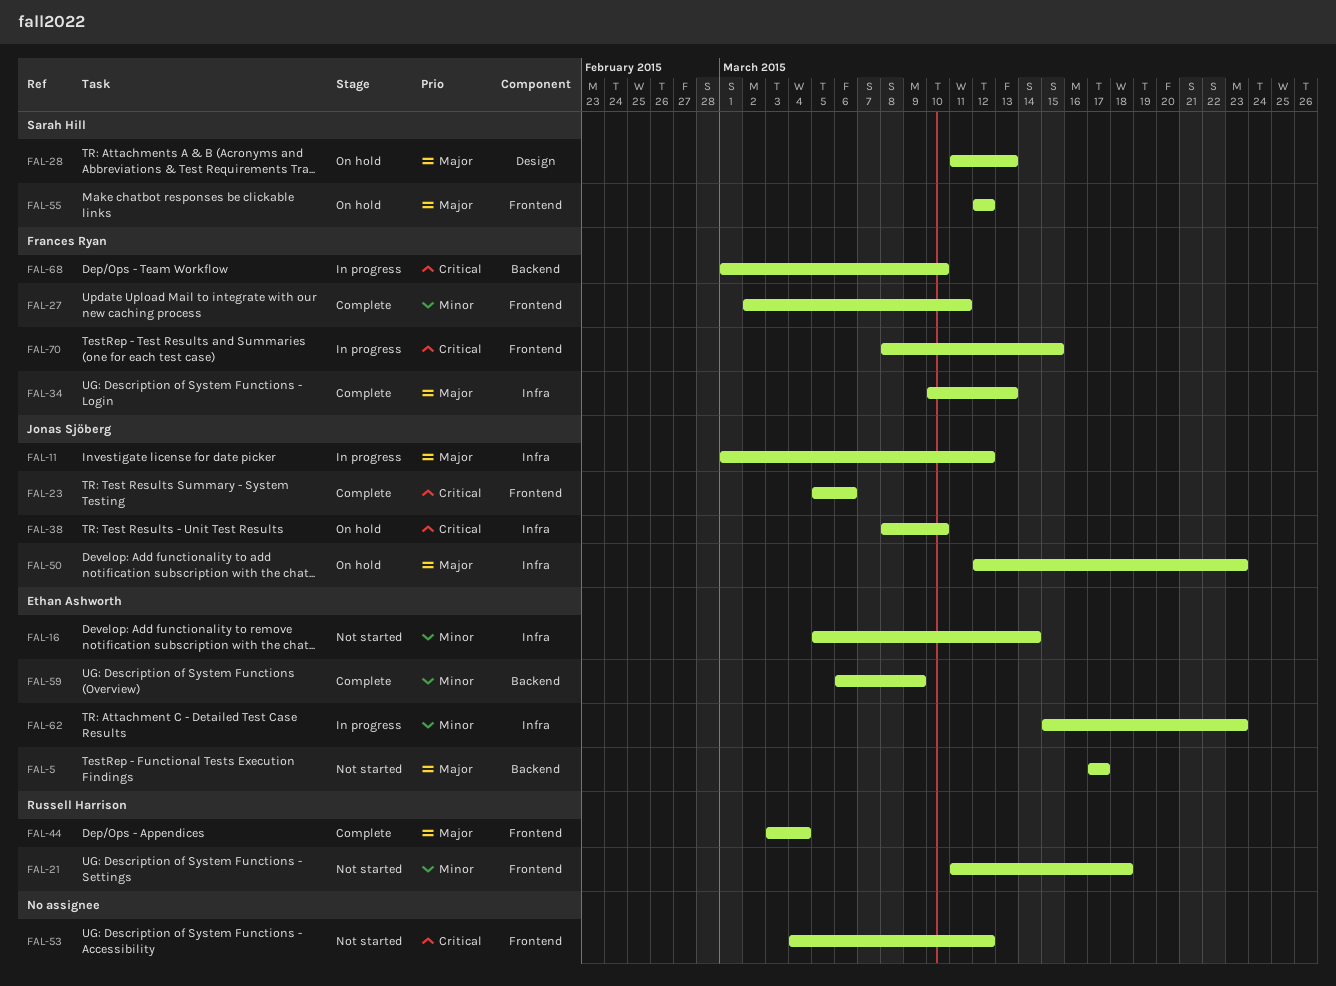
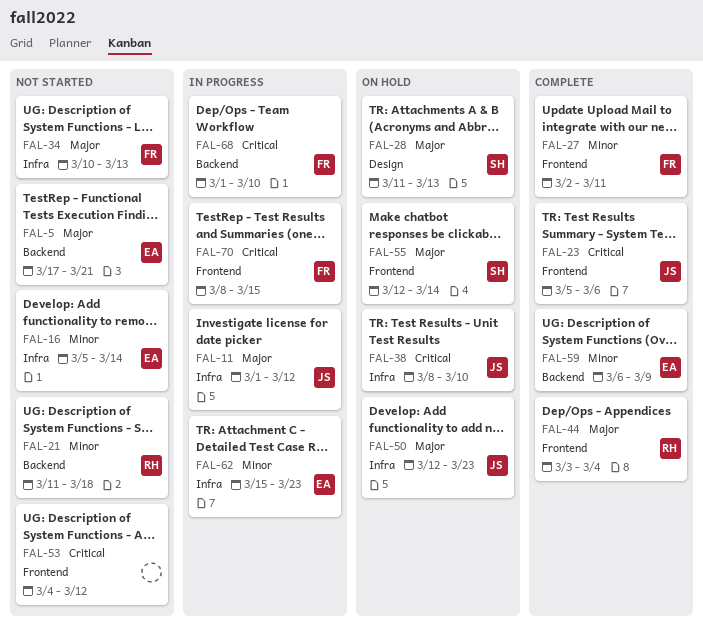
FAL-5, due: Mar 17 -> Mar 21
FAL-21, label: Frontend -> Backend
FAL-34, status: Complete -> Not started
FAL-55, due: Mar 12 -> Mar 14

